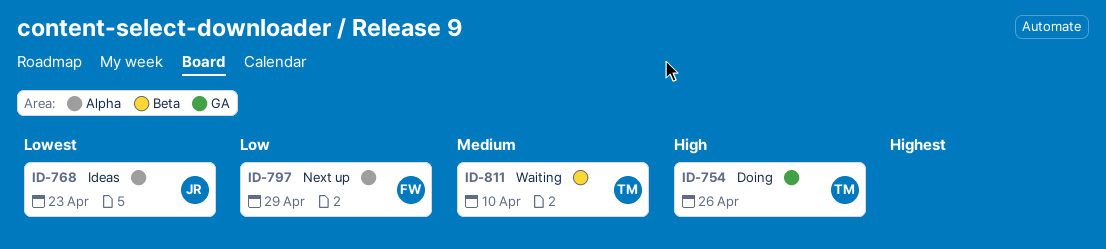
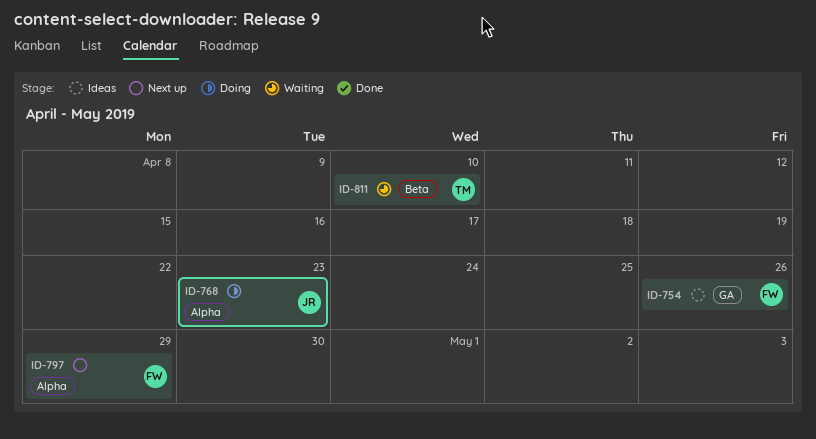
ID-754, status: Doing -> Ideas
ID-754, owner: TM -> FW
ID-768, status: Ideas -> Doing

